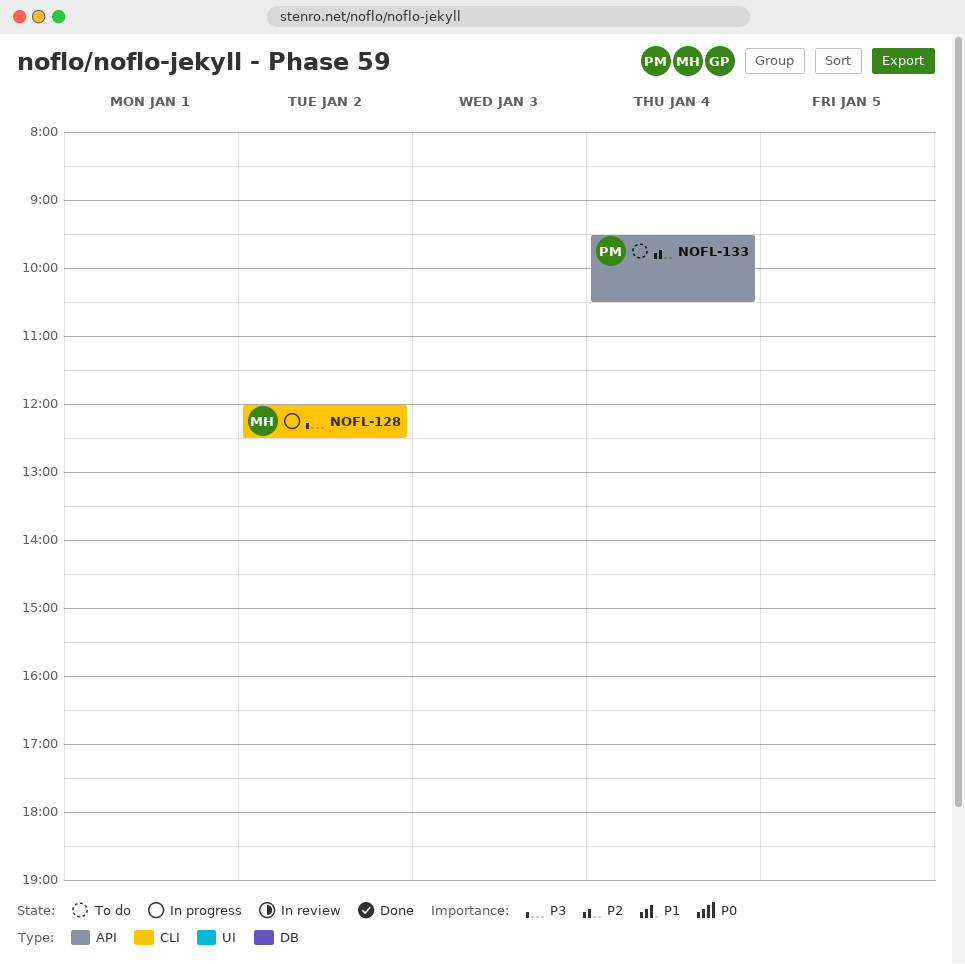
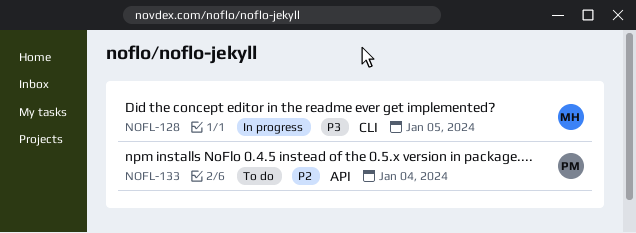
NOFL-128, day: Jan 2 -> Jan 5

